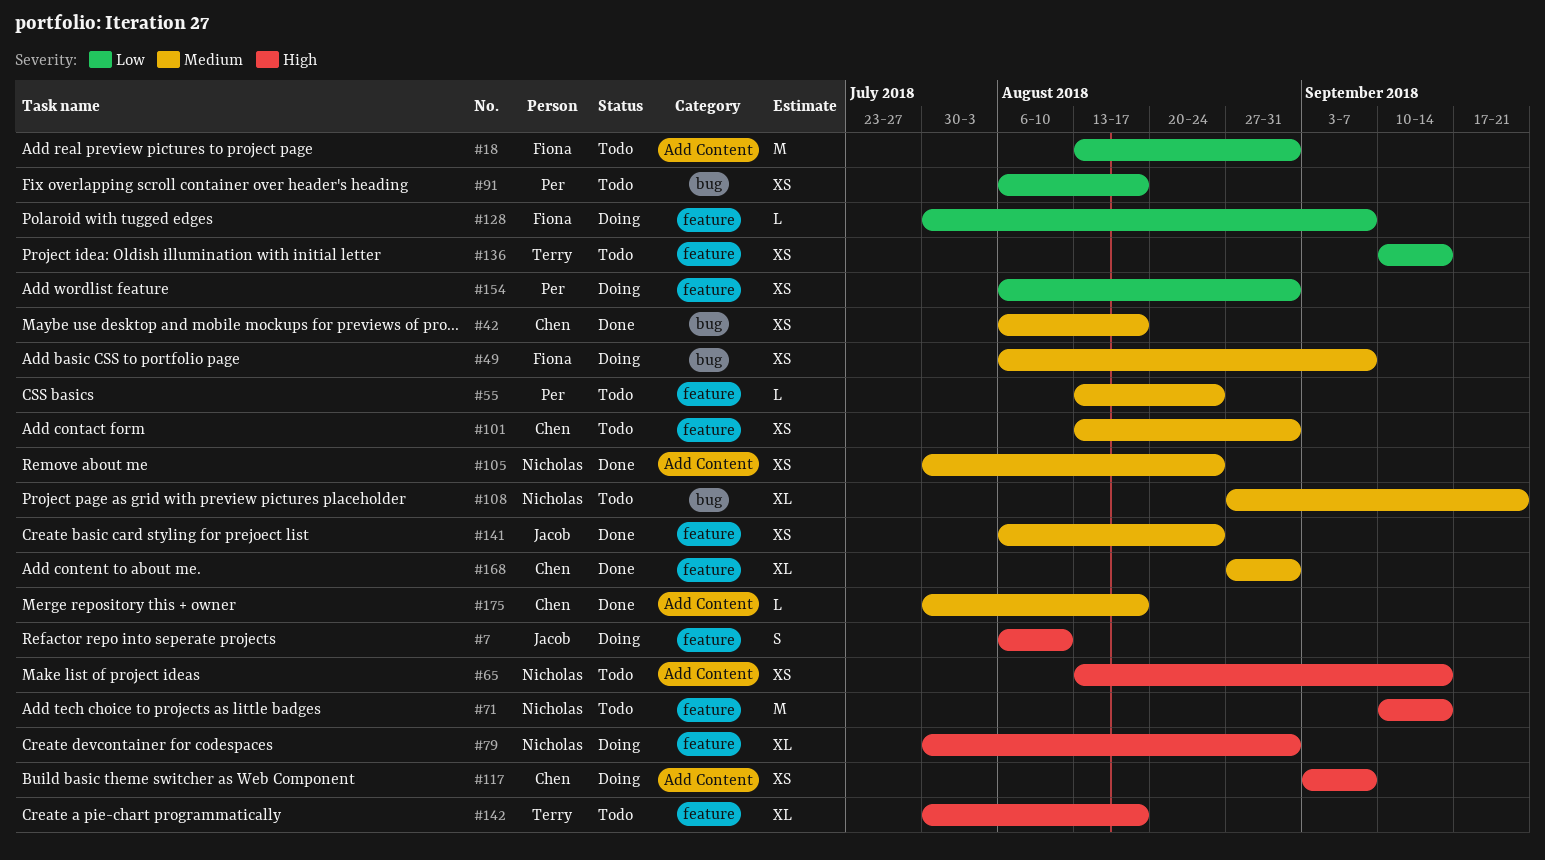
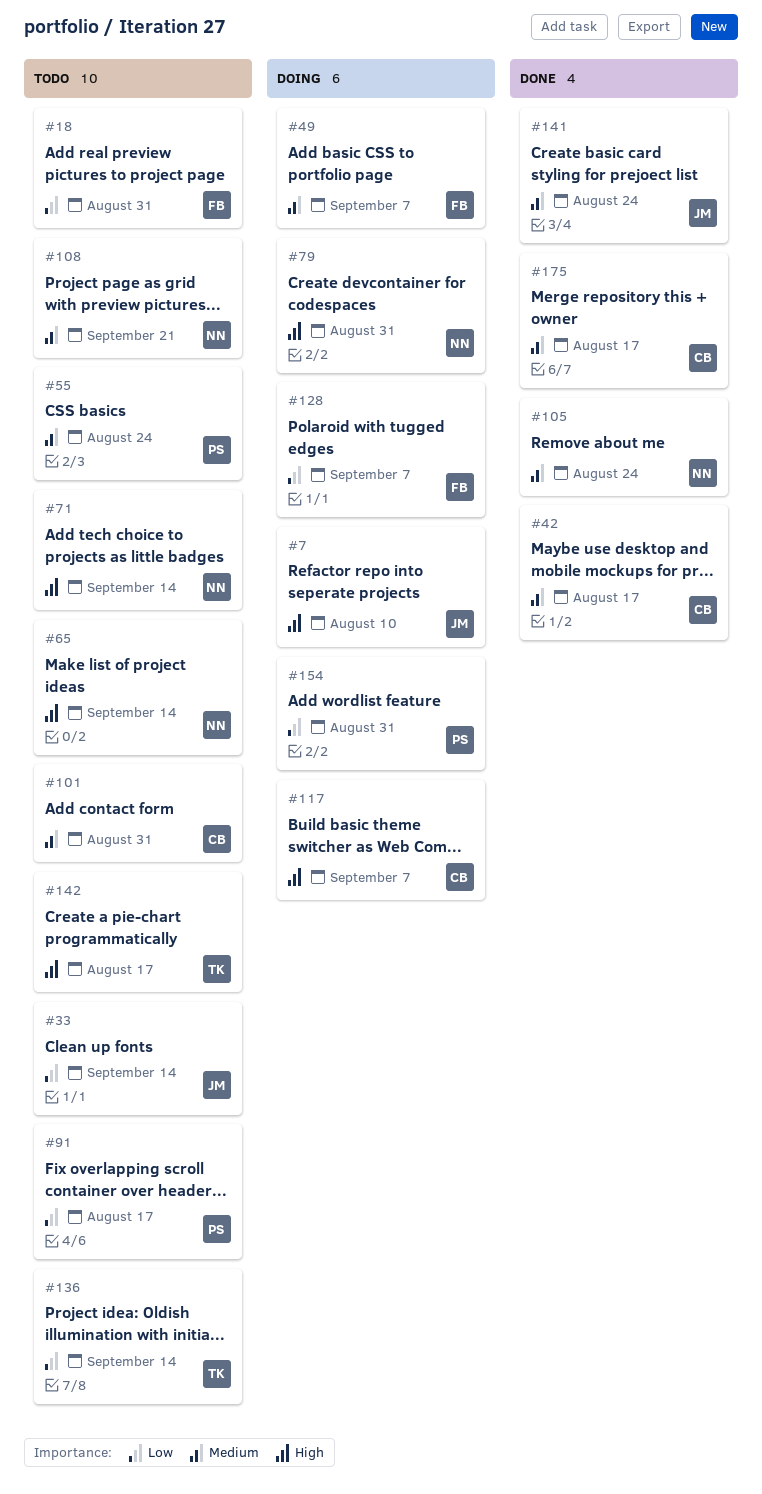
#33: none -> present
#168: present -> none

